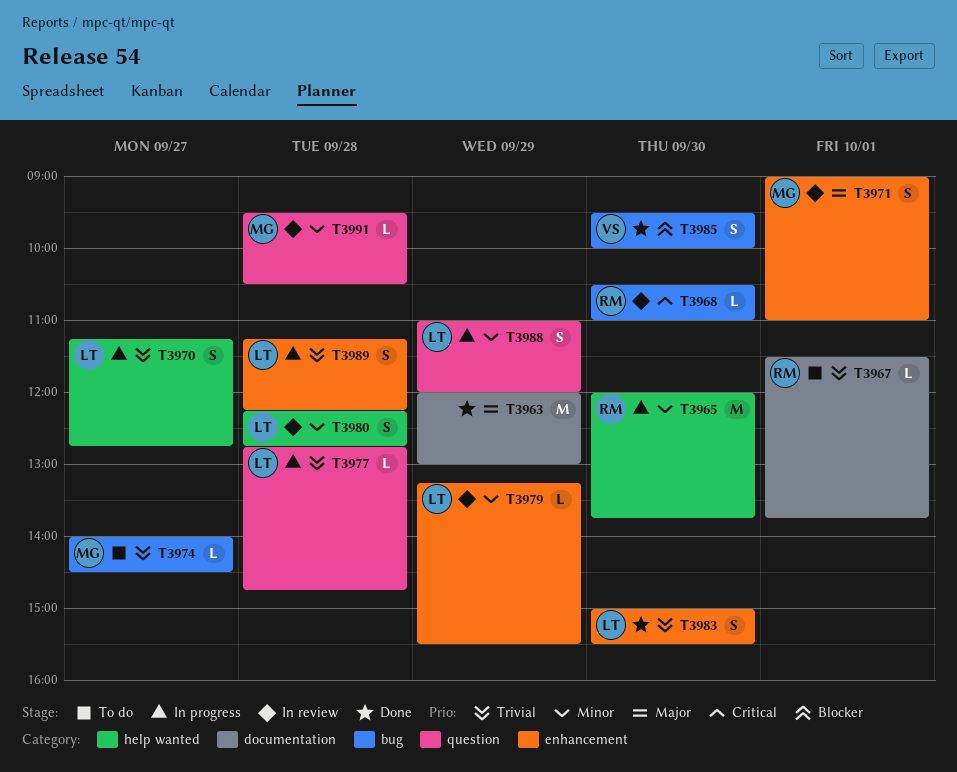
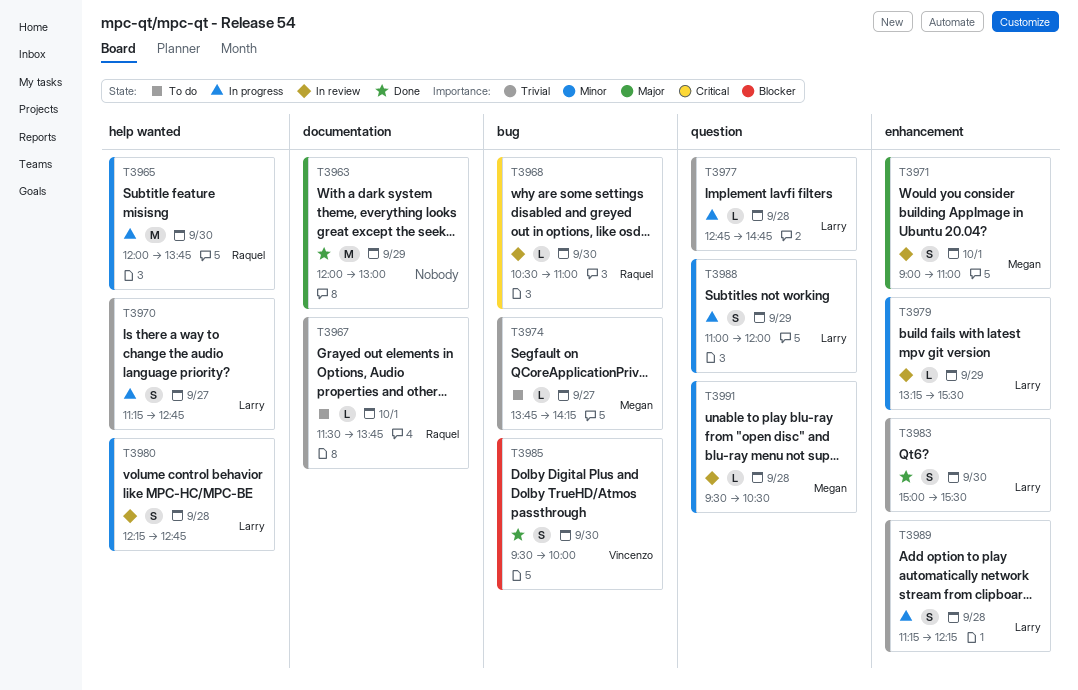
T3974, begins: 14:00 -> 13:45
T3974, ends: 14:30 -> 14:15

